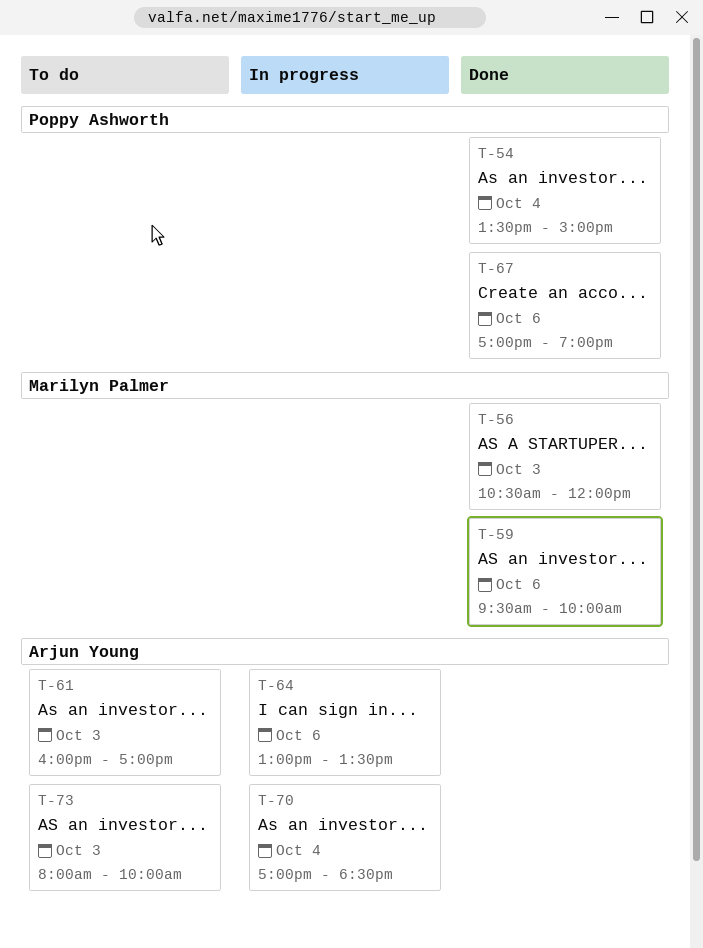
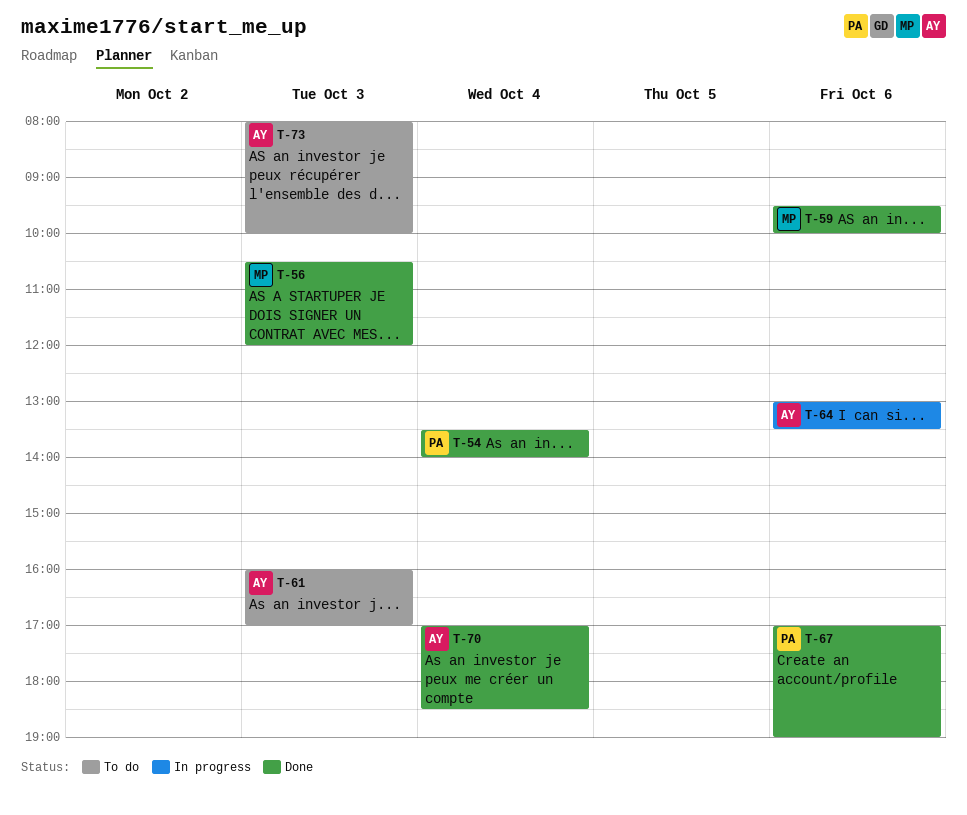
T-54, ends: 15:00 -> 14:00
T-70, status: In progress -> Done

